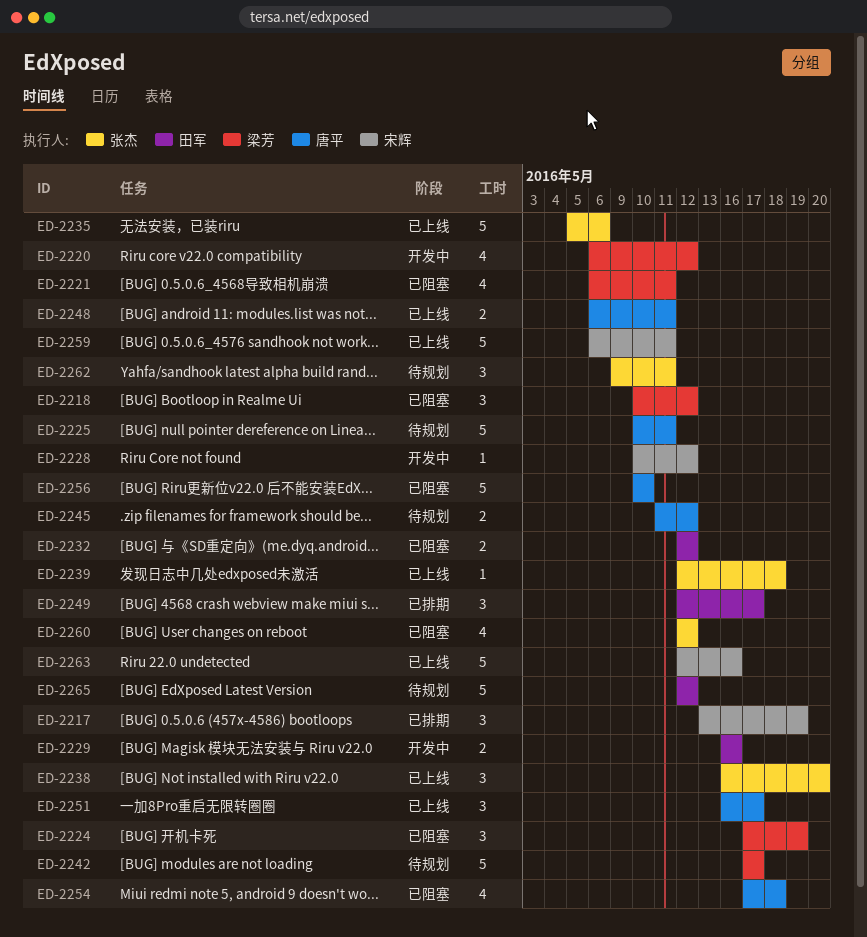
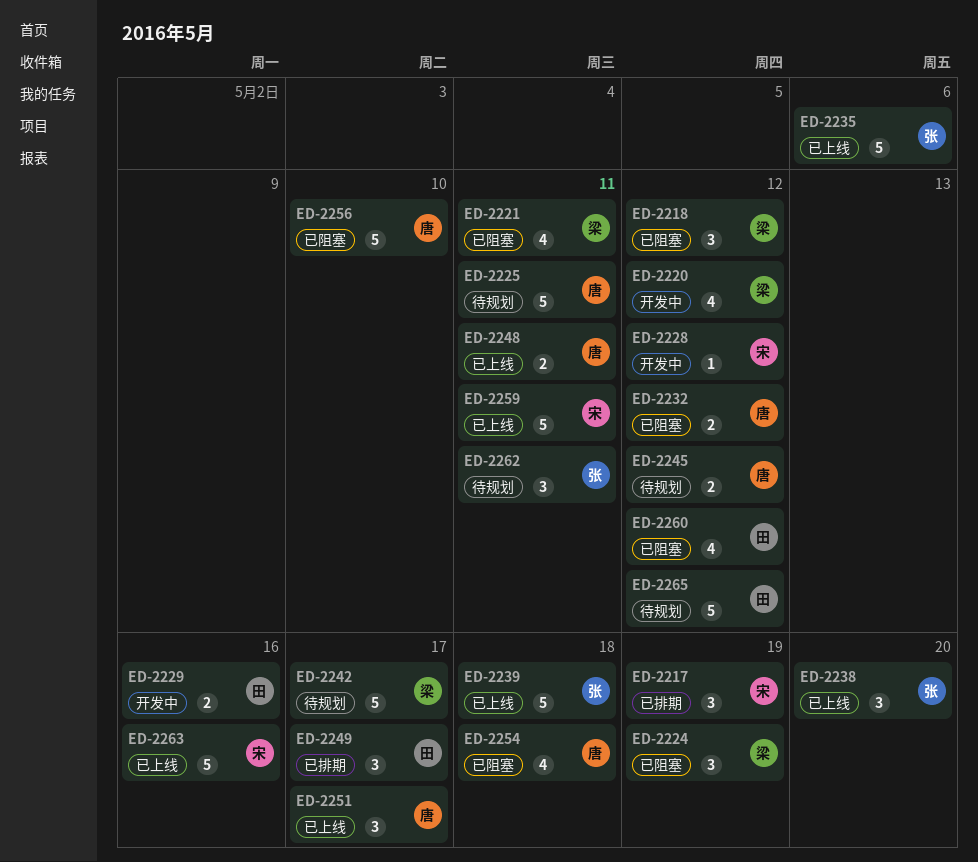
ED-2232, owner: 田军 -> 唐平
ED-2239, estimate: 1 -> 5
ED-2260, owner: 张杰 -> 田军

